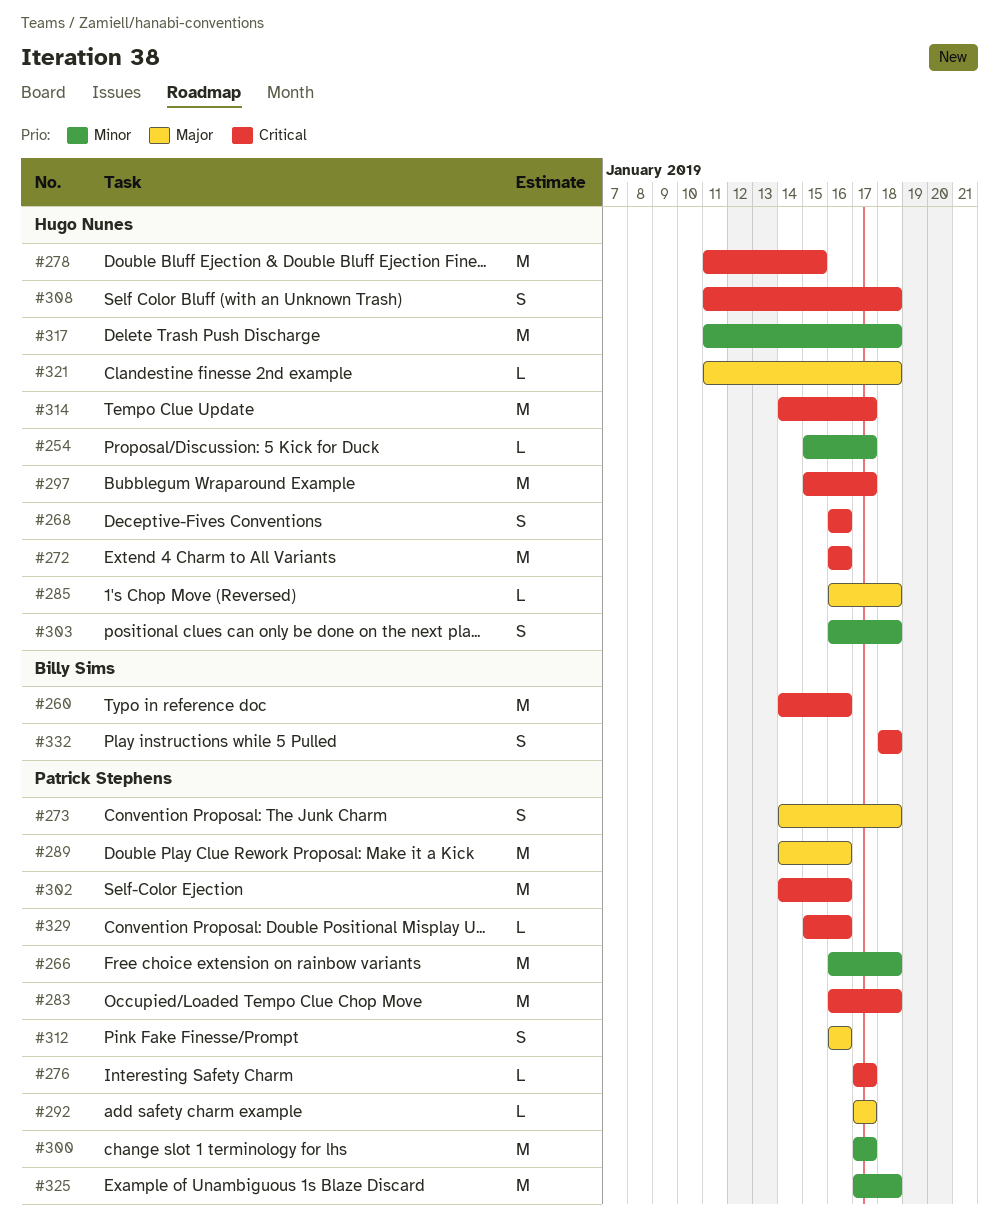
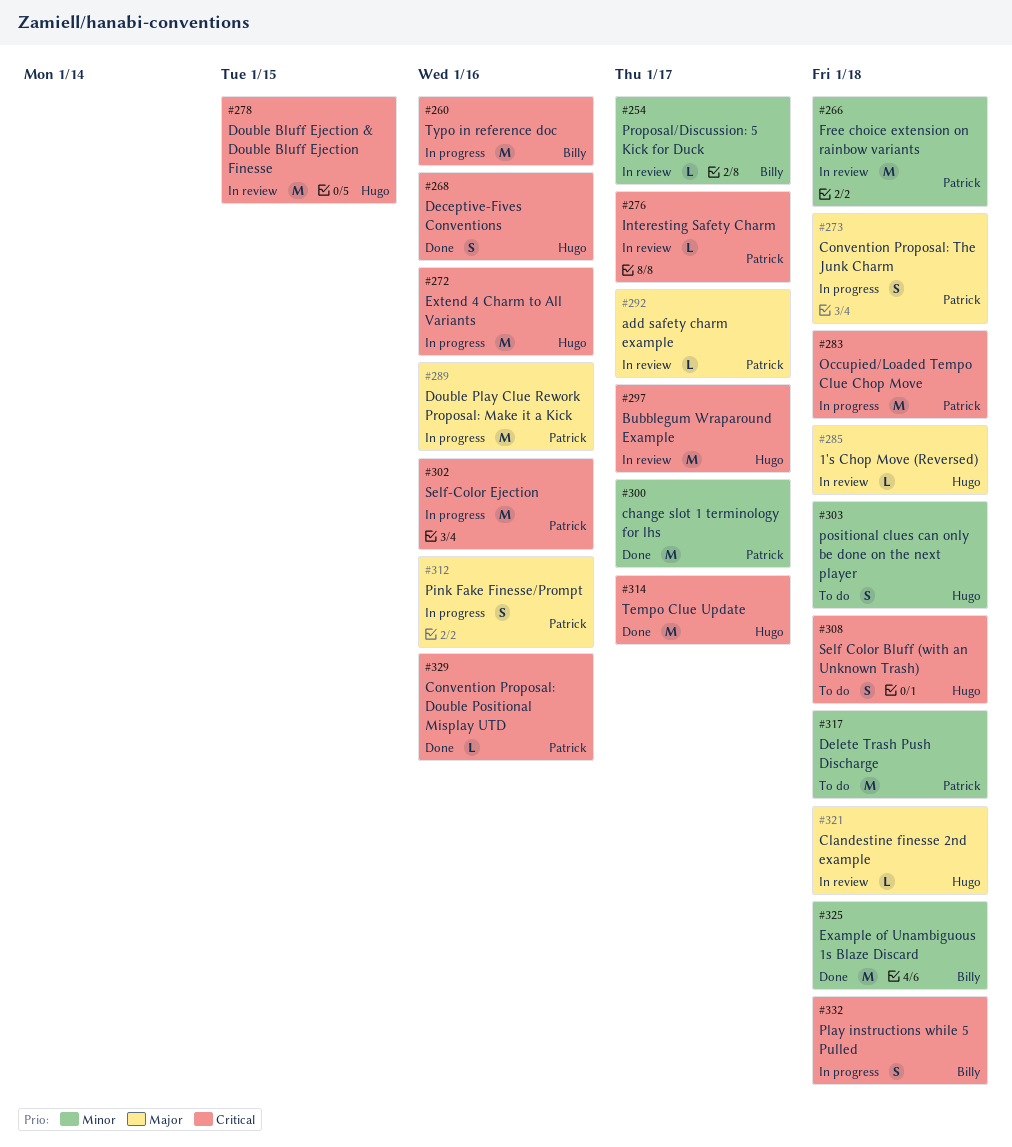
#254, owner: Hugo Nunes -> Billy Sims
#317, owner: Hugo Nunes -> Patrick Stephens
#325, owner: Patrick Stephens -> Billy Sims

